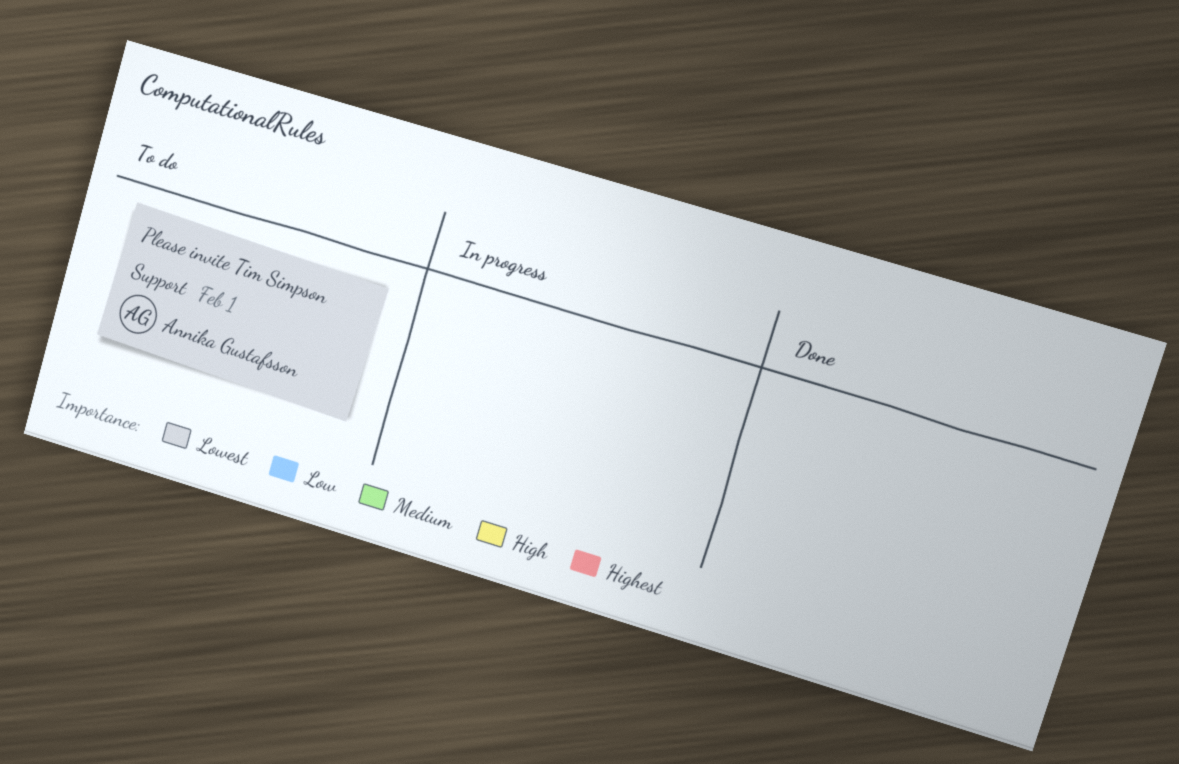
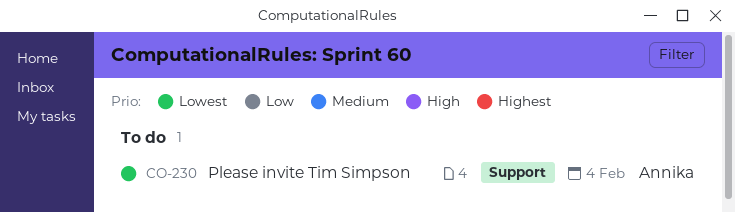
Please invite Tim Simpson, due: Feb 1 -> Feb 4

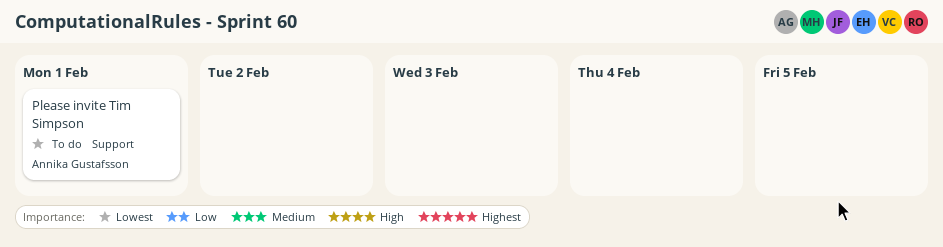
Please invite Tim Simpson, due: Feb 4 -> Feb 1

